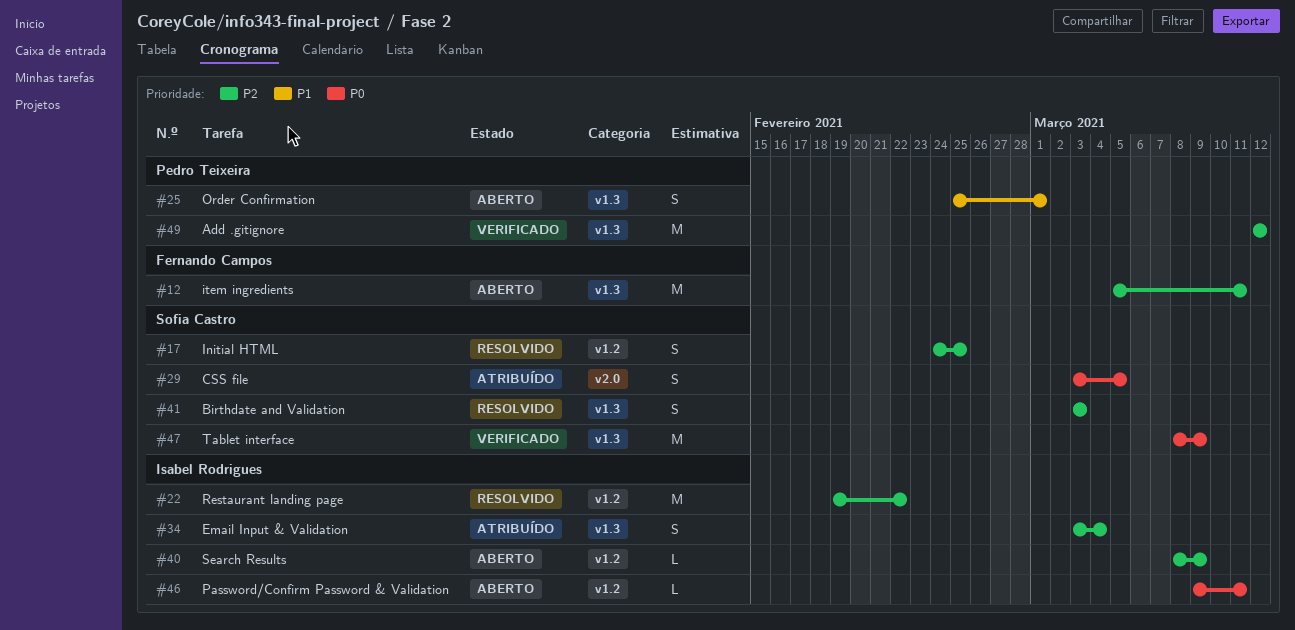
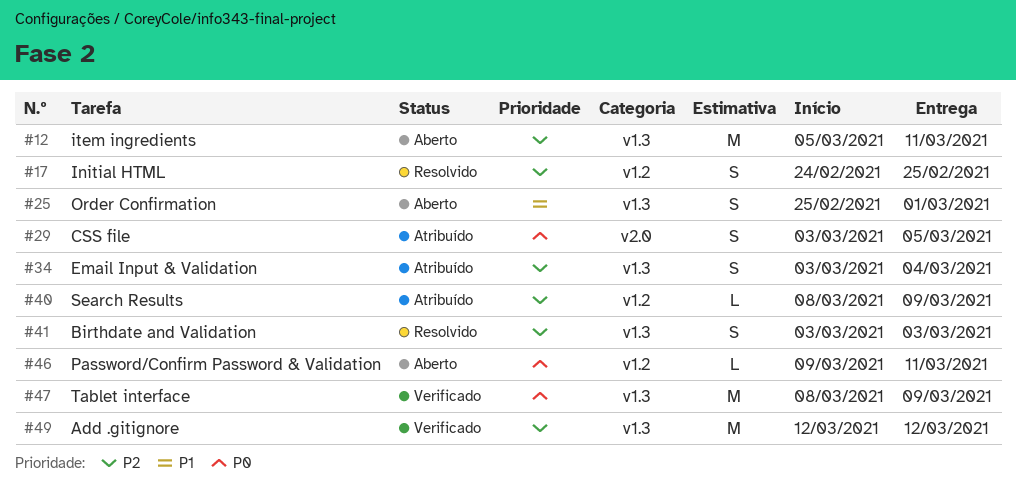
#22: present -> none
#40, status: Aberto -> Atribuído

